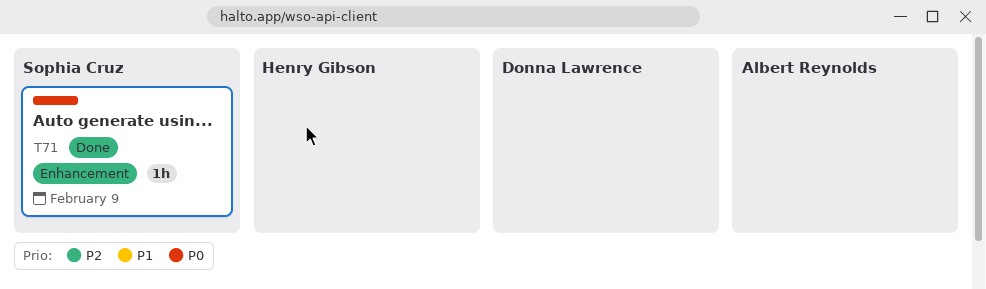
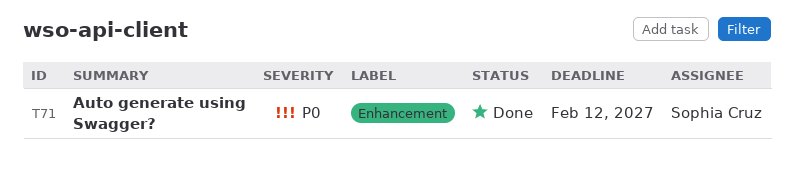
T71, due: Feb 9 -> Feb 12

